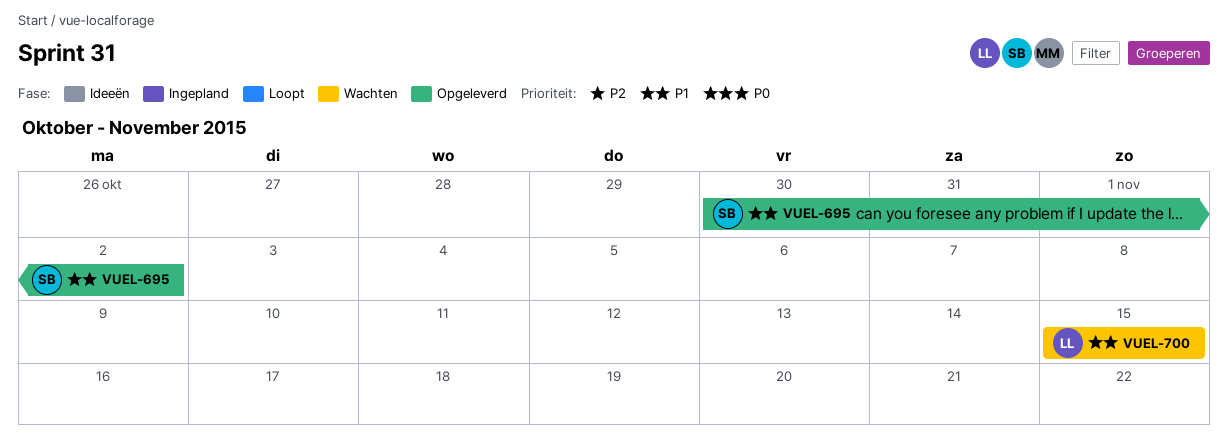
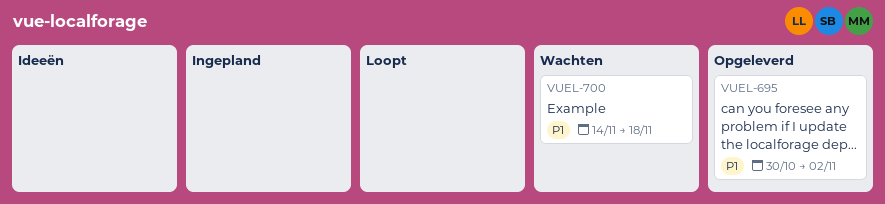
VUEL-700, start: Nov 15 -> Nov 14
VUEL-700, due: Nov 15 -> Nov 18

